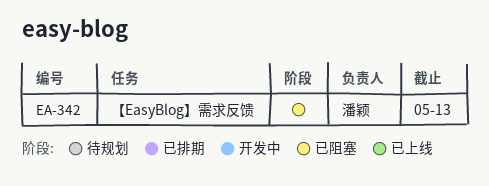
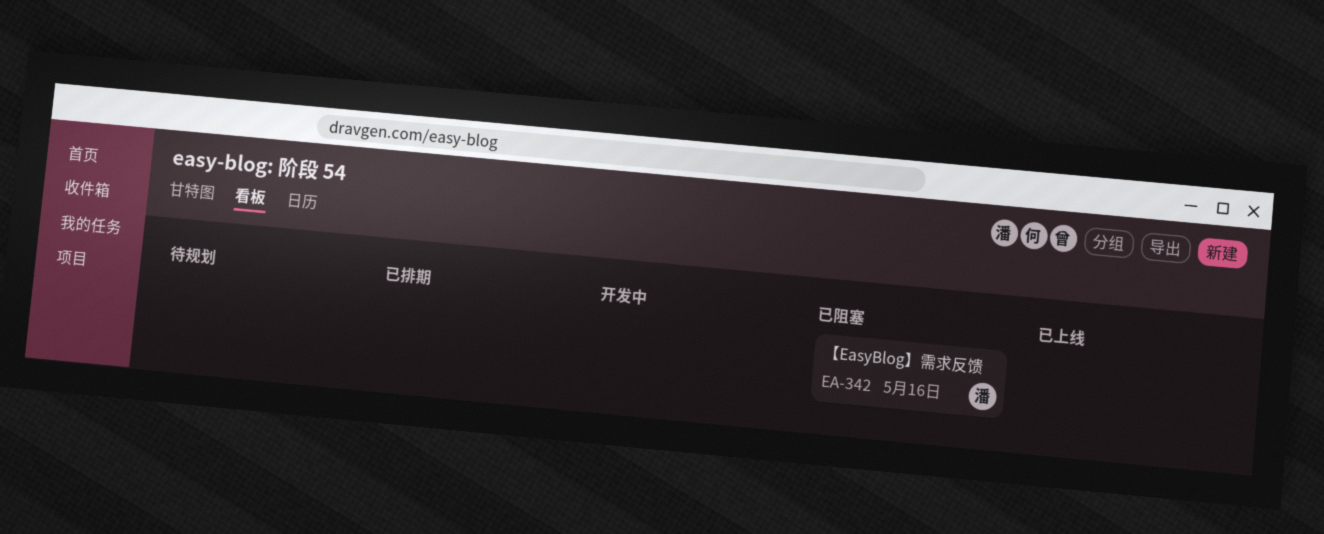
EA-342, due: May 13 -> May 16

